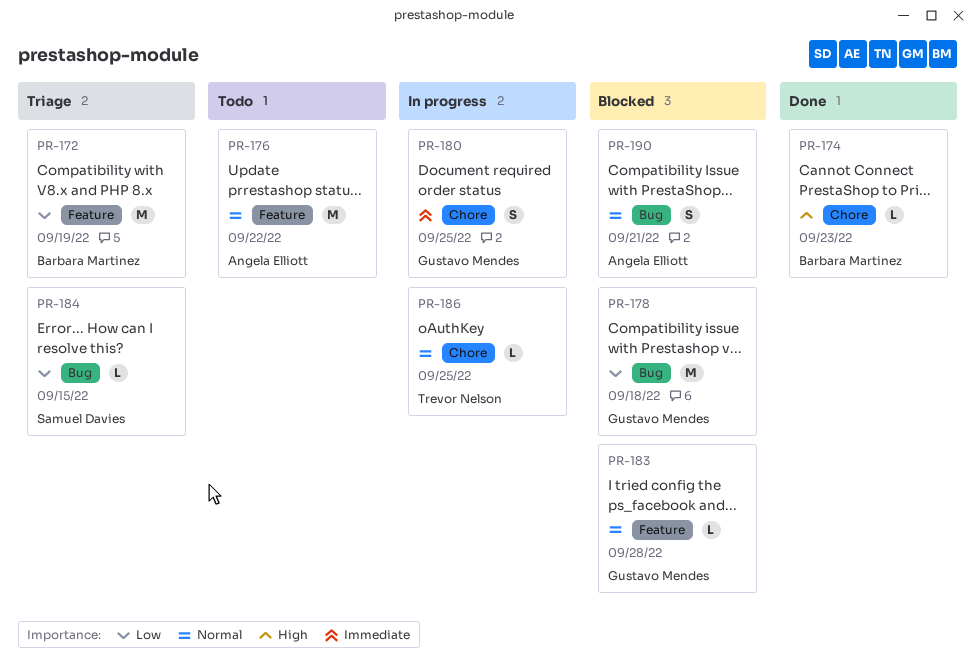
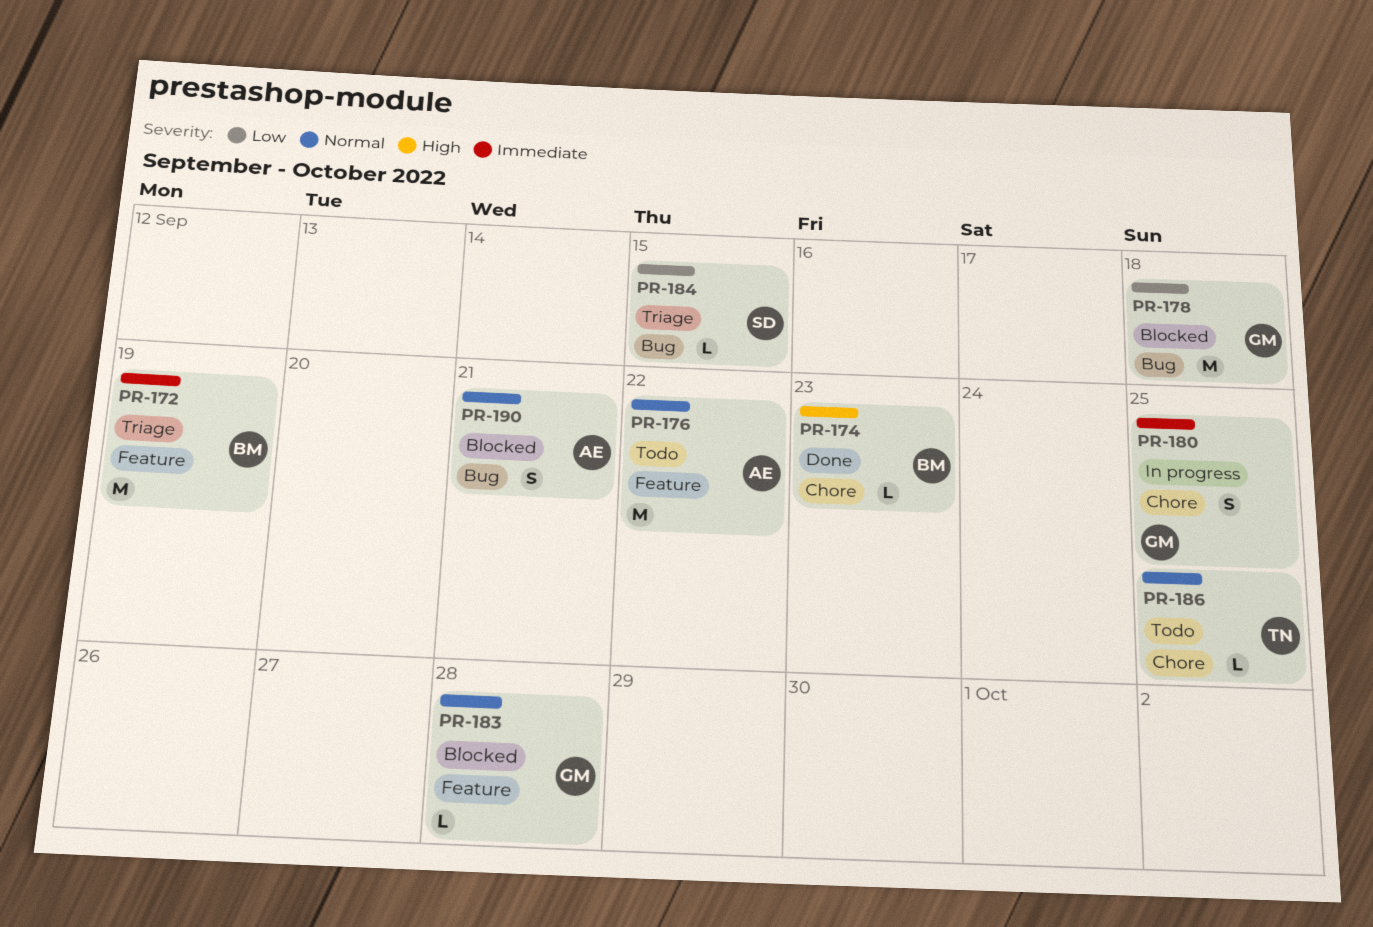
PR-172, priority: Low -> Immediate
PR-186, status: In progress -> Todo

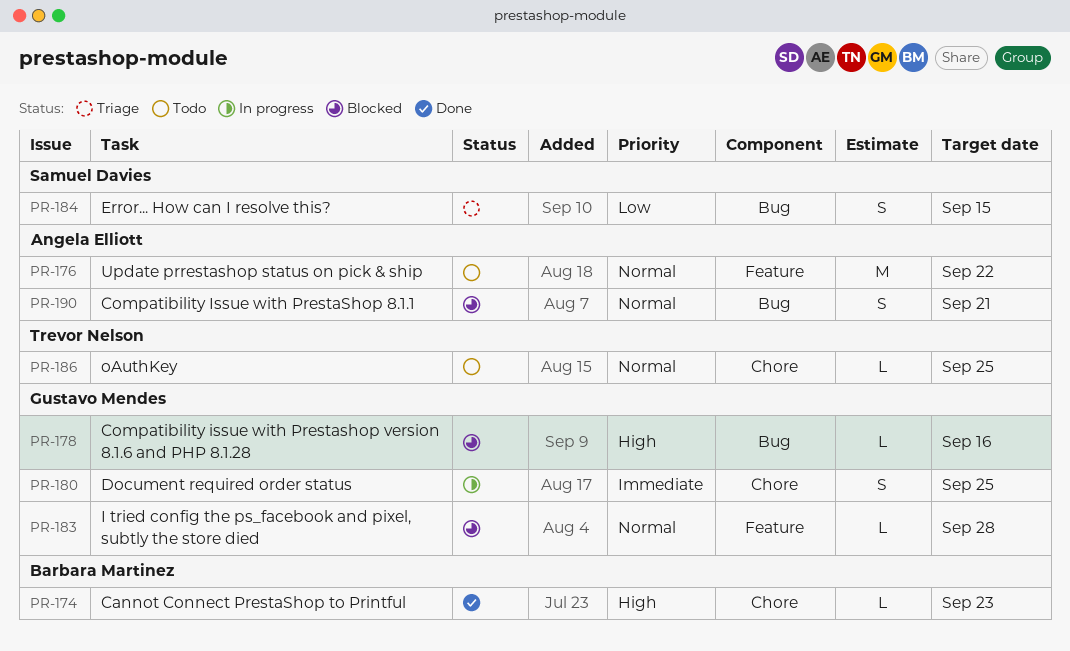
PR-172: present -> none
PR-178, priority: Low -> High
PR-178, estimate: M -> L
PR-178, due: Sep 18 -> Sep 16
PR-184, estimate: L -> S

